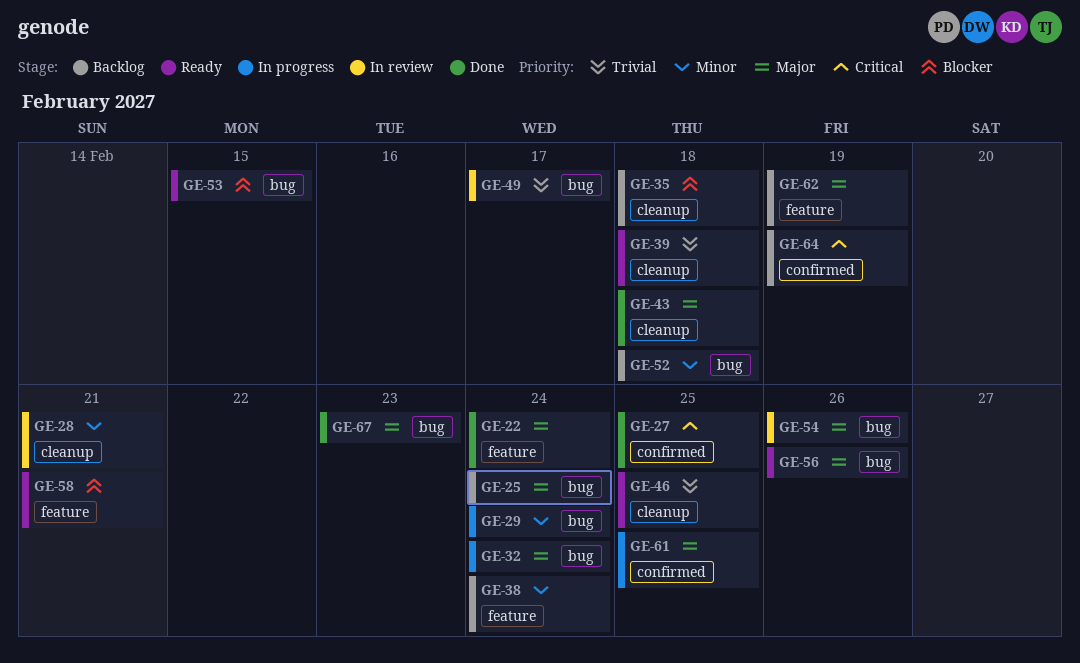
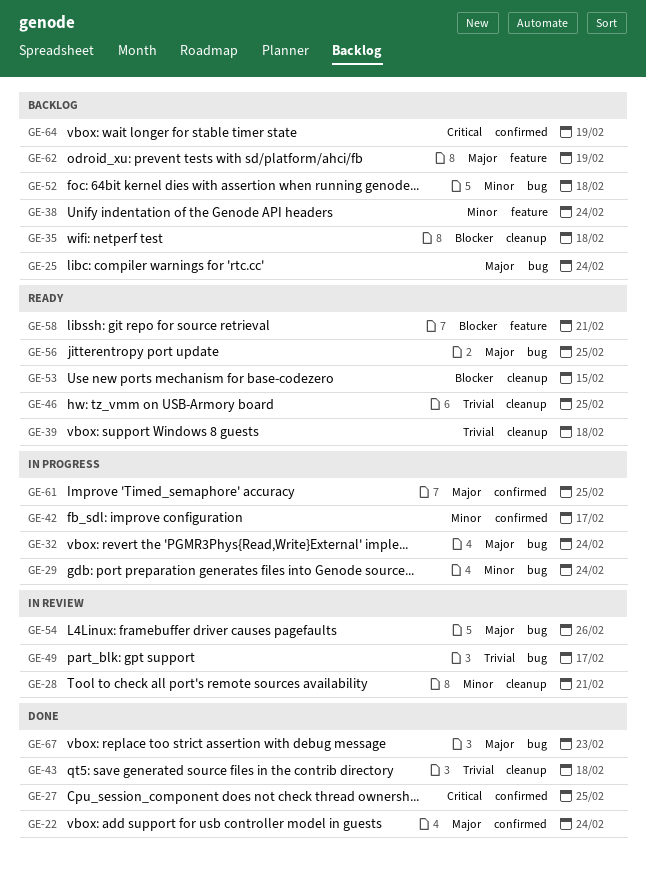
GE-22, label: feature -> confirmed
GE-42: none -> present
GE-43, priority: Major -> Trivial
GE-53, label: bug -> cleanup
GE-56, due: Feb 26 -> Feb 25

